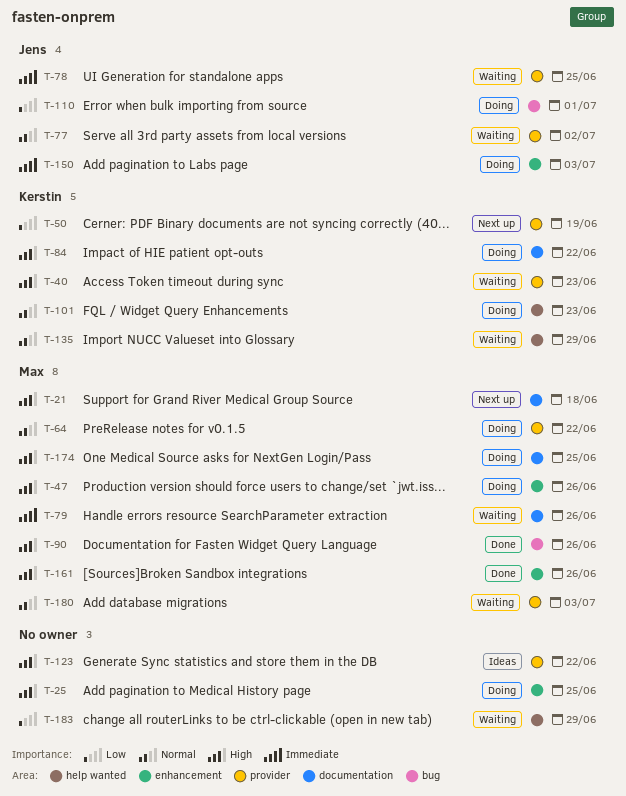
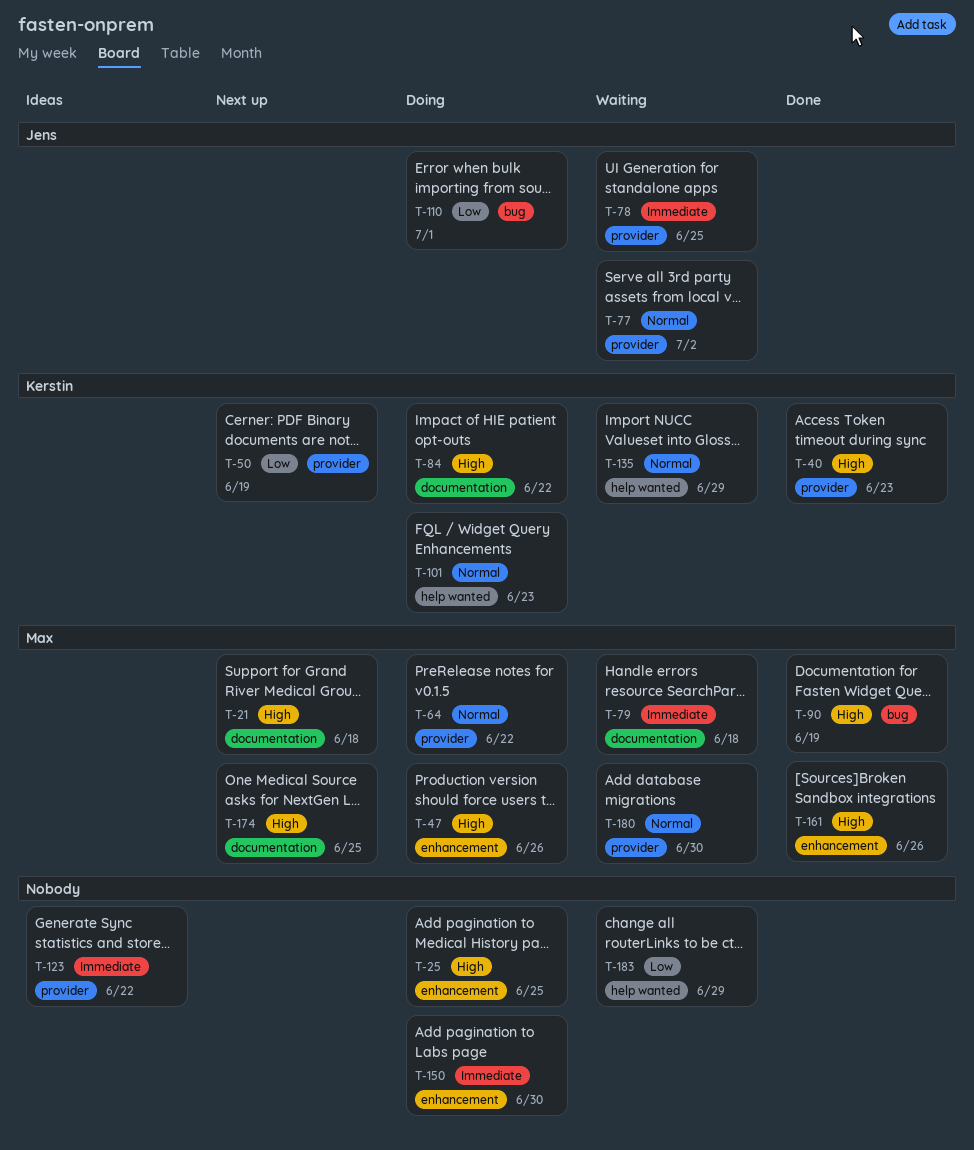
T-40, status: Waiting -> Done
T-79, due: Jun 26 -> Jun 18
T-90, due: Jun 26 -> Jun 19
T-123, priority: High -> Immediate
T-150, owner: Jens -> none
T-150, due: Jul 3 -> Jun 30
T-174, status: Doing -> Next up
T-180, due: Jul 3 -> Jun 30

